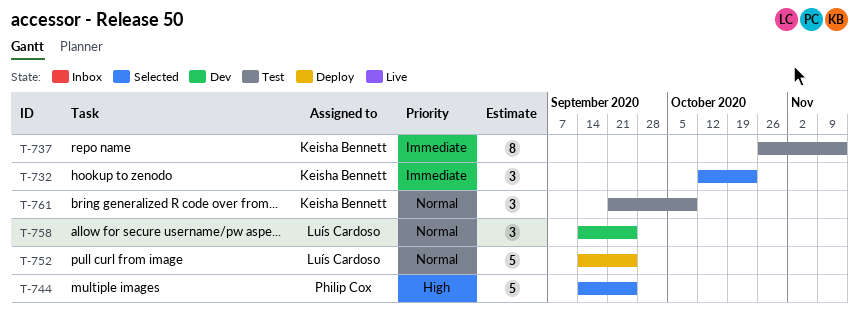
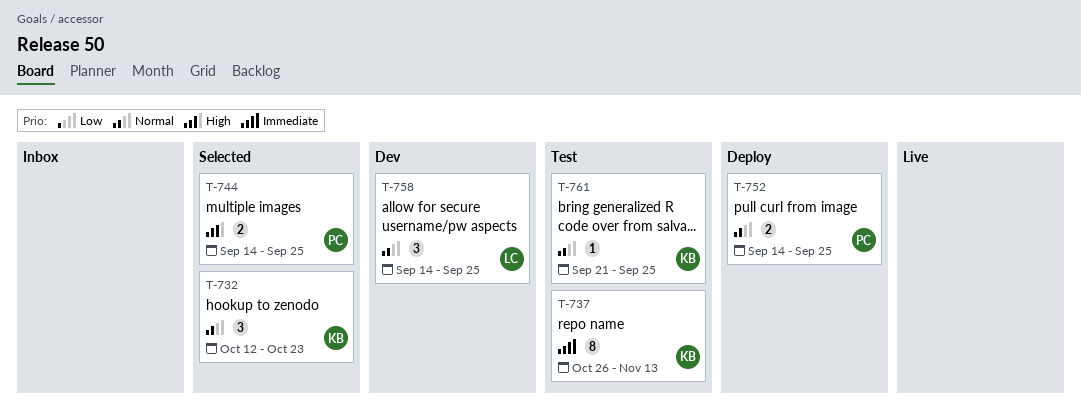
T-732, priority: Immediate -> Normal
T-744, estimate: 5 -> 2
T-752, owner: Luís Cardoso -> Philip Cox
T-752, estimate: 5 -> 2
T-761, estimate: 3 -> 1
T-761, due: Oct 9 -> Sep 25

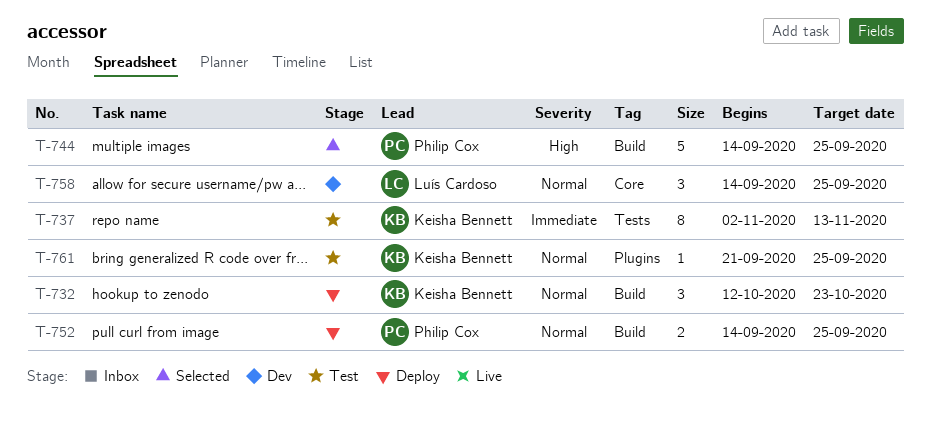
T-732, status: Selected -> Deploy
T-737, start: Oct 26 -> Nov 2
T-744, estimate: 2 -> 5

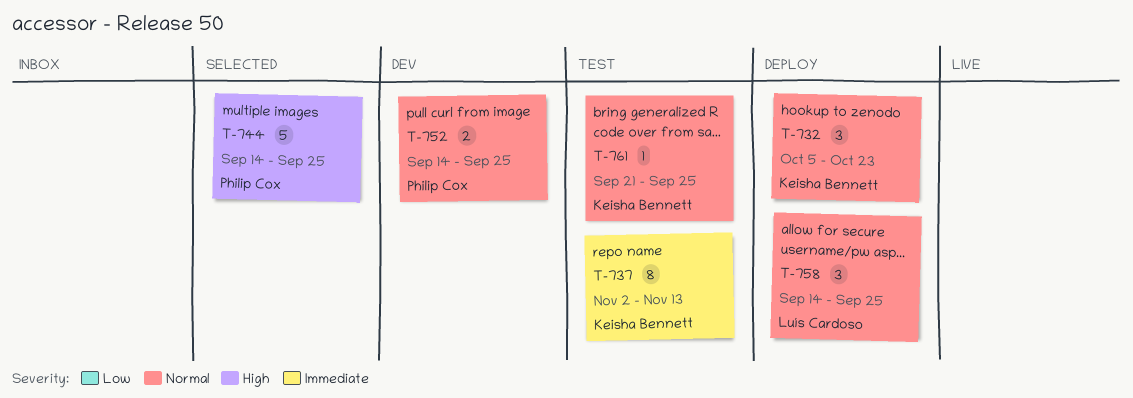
T-732, start: Oct 12 -> Oct 5
T-752, status: Deploy -> Dev
T-758, status: Dev -> Deploy

